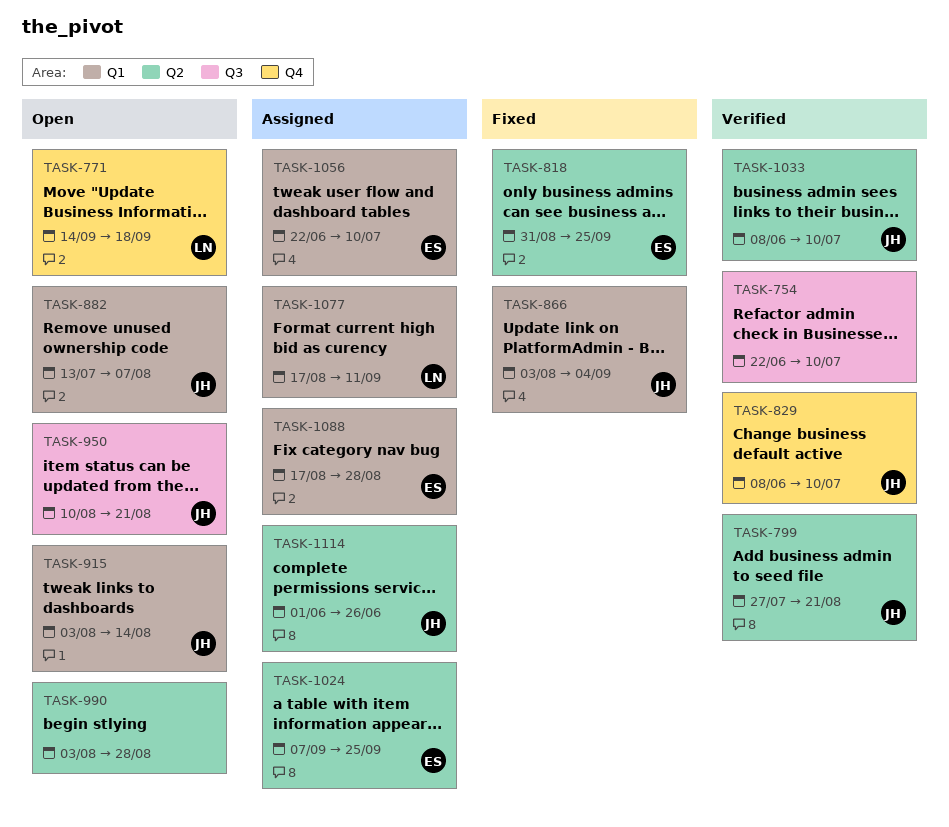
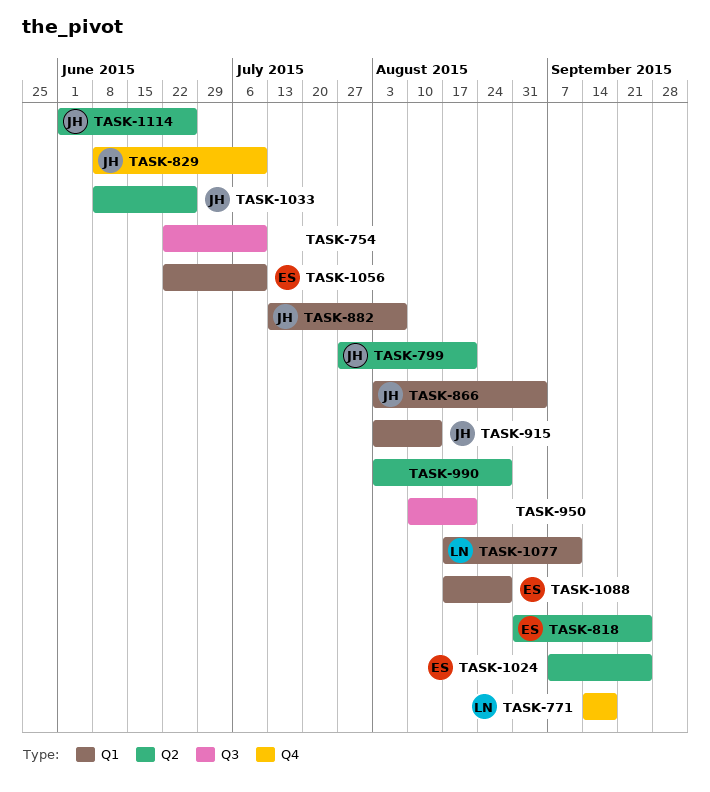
TASK-950, owner: JH -> none
TASK-1033, due: Jul 10 -> Jun 26

